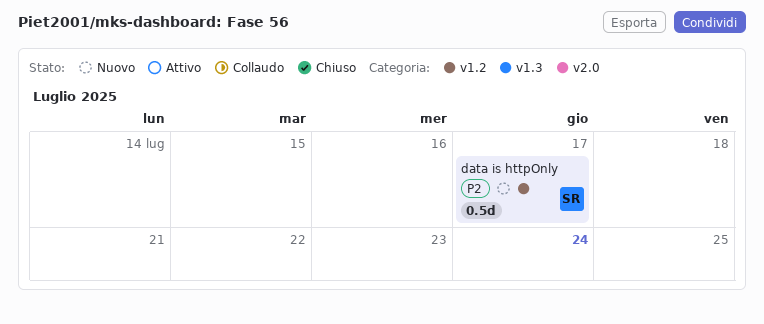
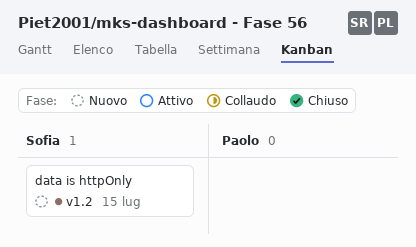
data is httpOnly, due: Jul 17 -> Jul 15

